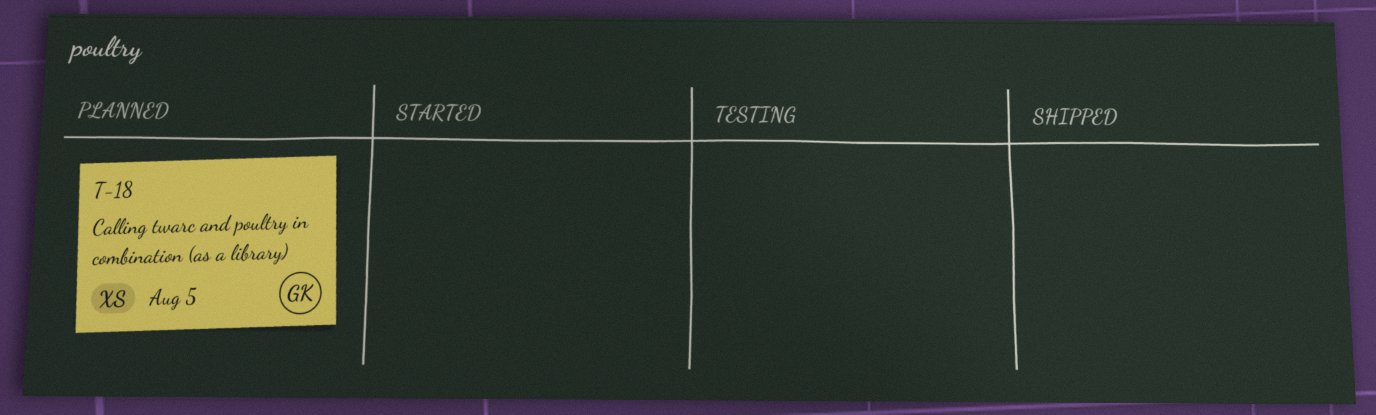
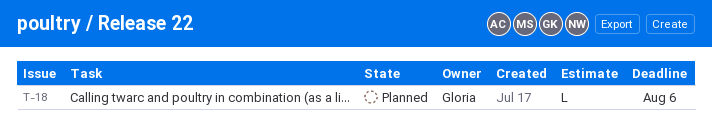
T-18, estimate: XS -> L
T-18, due: Aug 5 -> Aug 6

